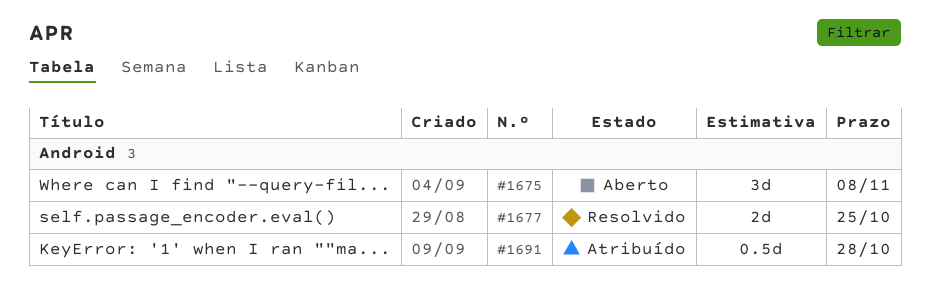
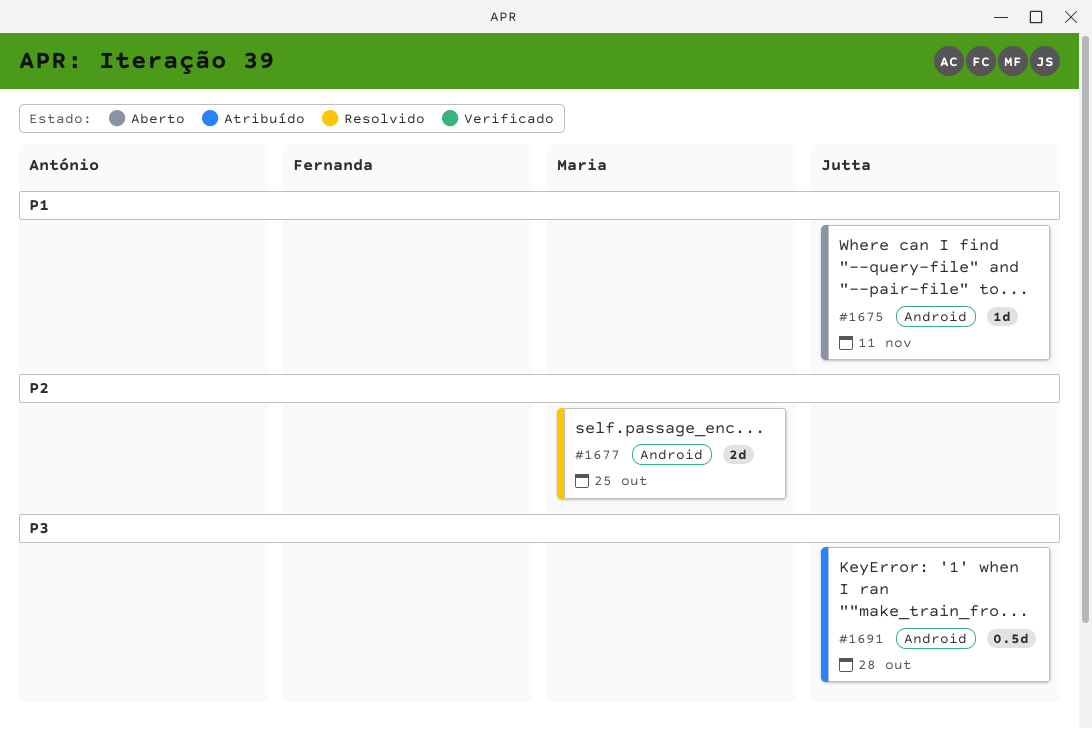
#1675, estimate: 3d -> 1d
#1675, due: Nov 8 -> Nov 11

